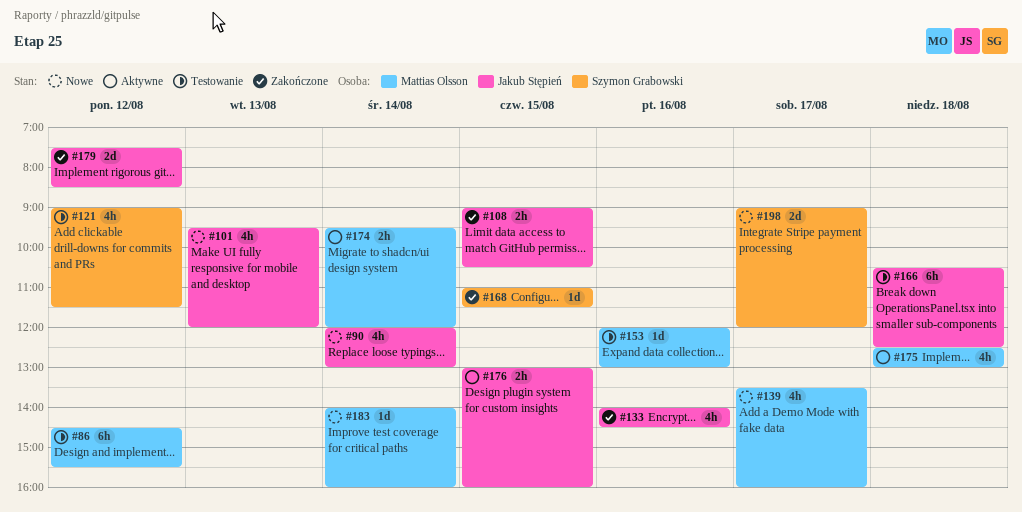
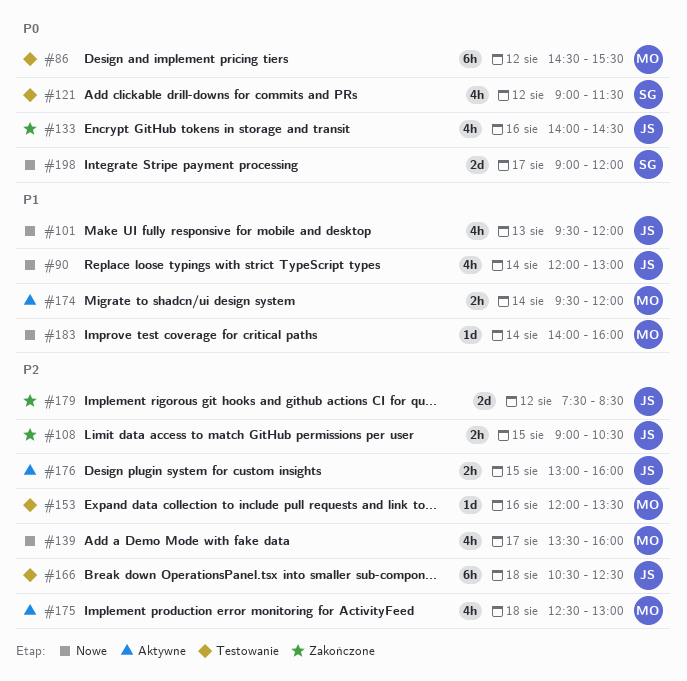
#153, ends: 13:00 -> 13:30
#168: present -> none

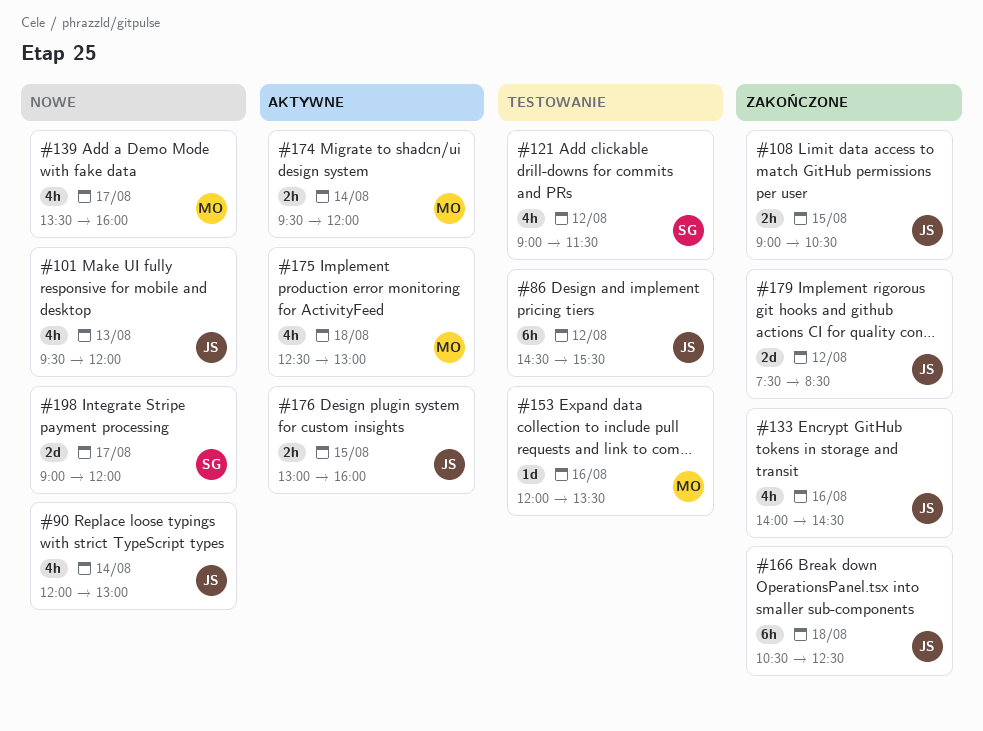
#86, owner: MO -> JS
#166, status: Testowanie -> Zakończone
#183: present -> none

